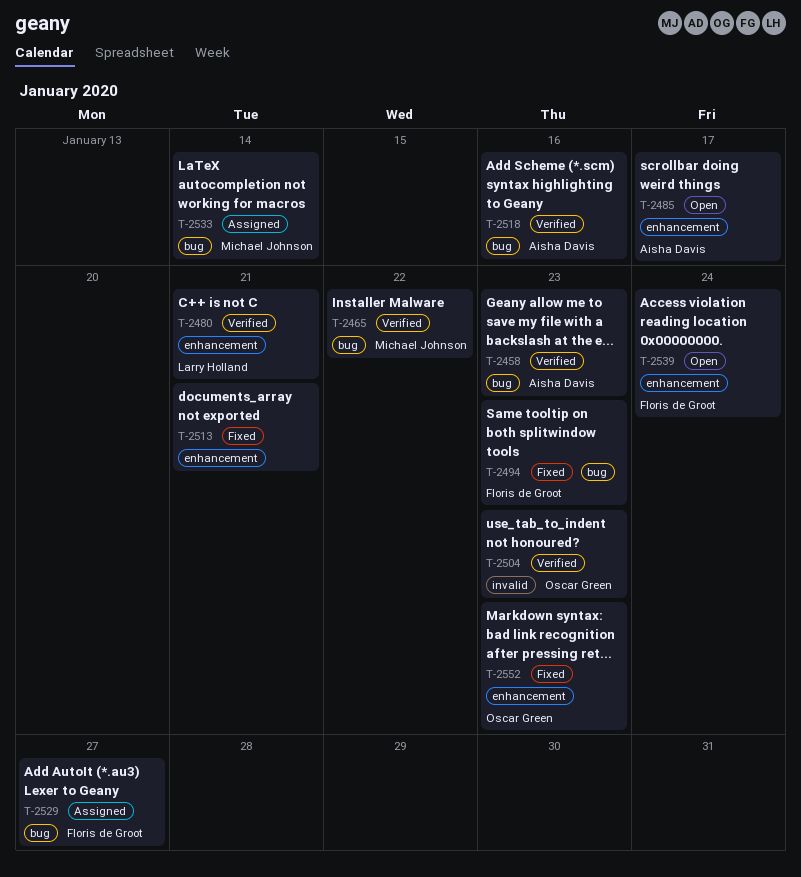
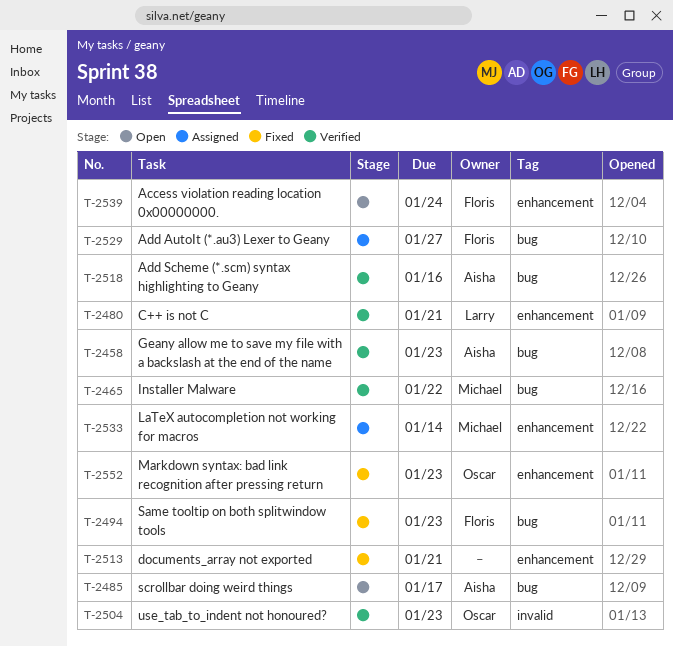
T-2485, label: enhancement -> bug
T-2533, label: bug -> enhancement

